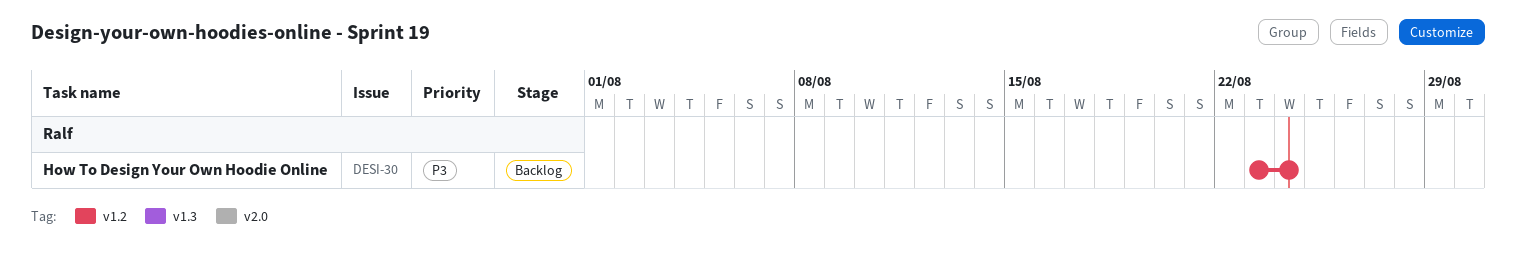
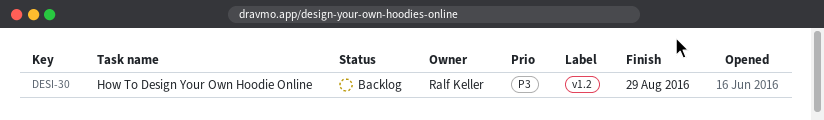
DESI-30, due: Aug 24 -> Aug 29

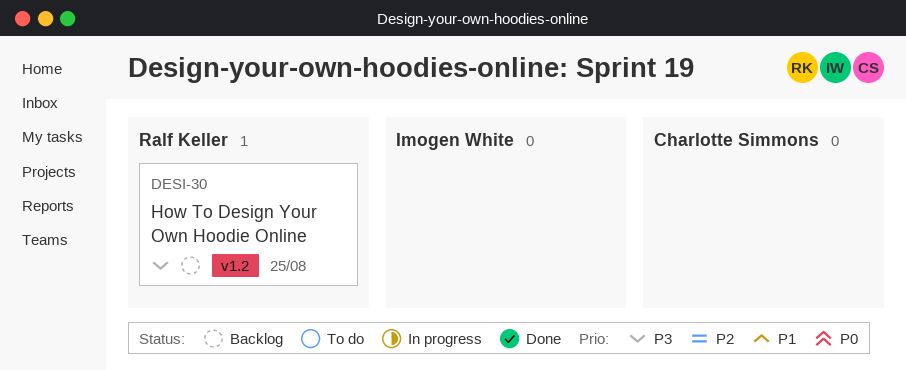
DESI-30, due: Aug 29 -> Aug 25

